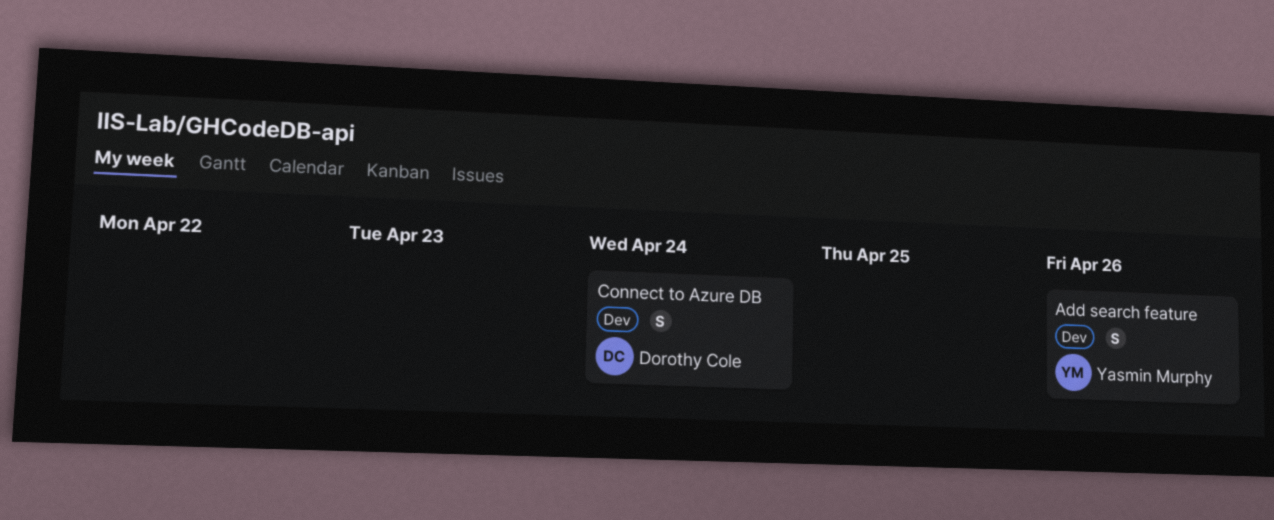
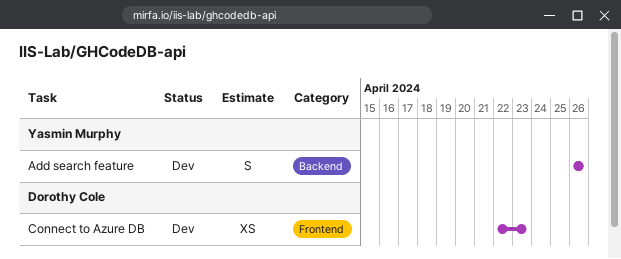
Connect to Azure DB, estimate: S -> XS
Connect to Azure DB, due: Apr 24 -> Apr 23

